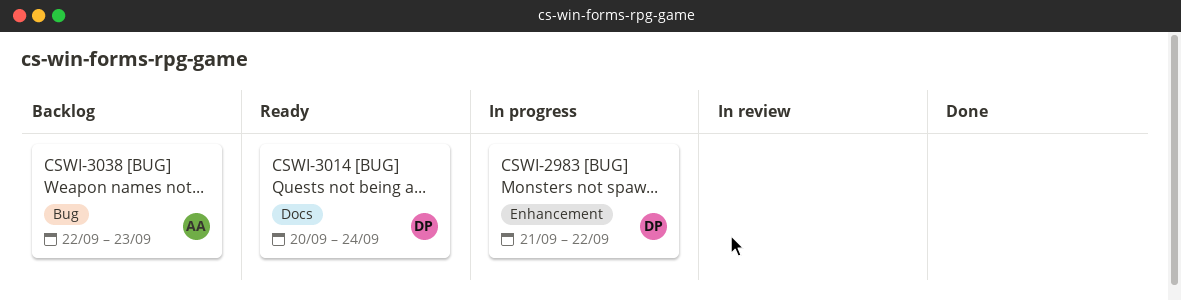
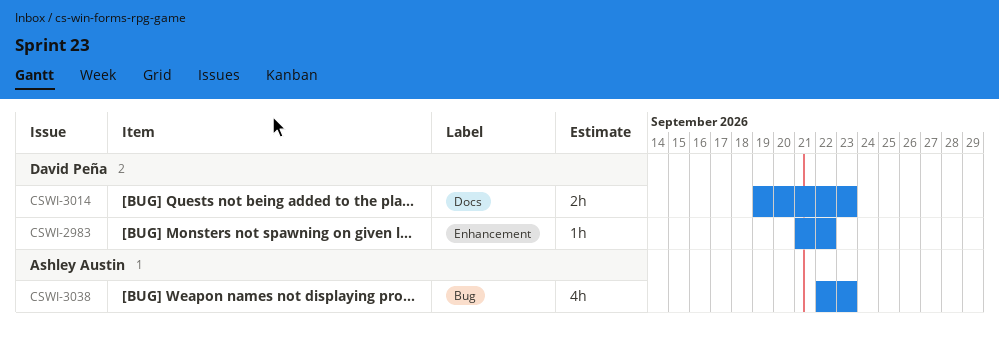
CSWI-3014, start: Sep 20 -> Sep 19
CSWI-3014, due: Sep 24 -> Sep 23

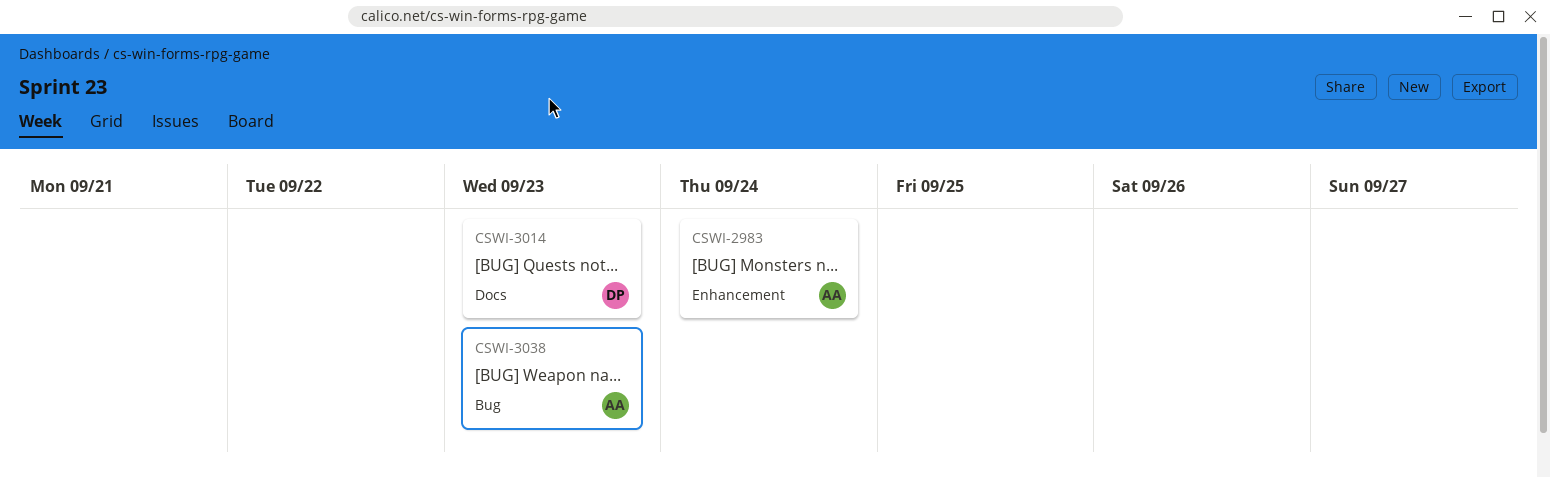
CSWI-2983, owner: David Peña -> Ashley Austin
CSWI-2983, due: Sep 22 -> Sep 24

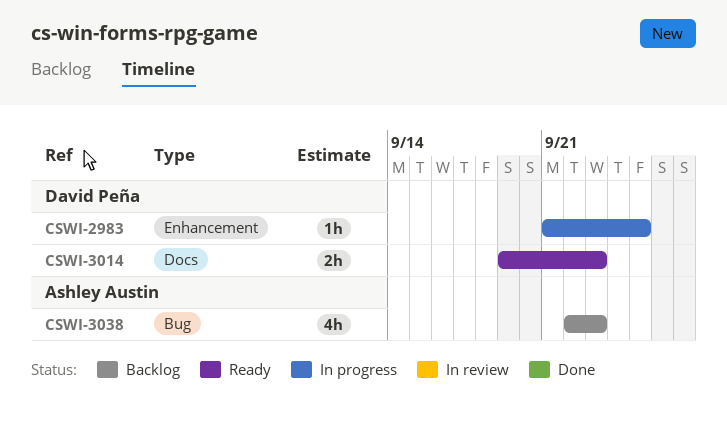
CSWI-2983, owner: Ashley Austin -> David Peña
CSWI-2983, due: Sep 24 -> Sep 25

